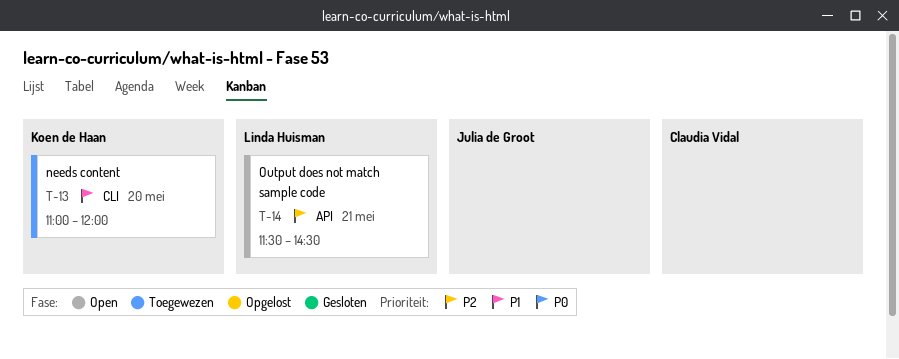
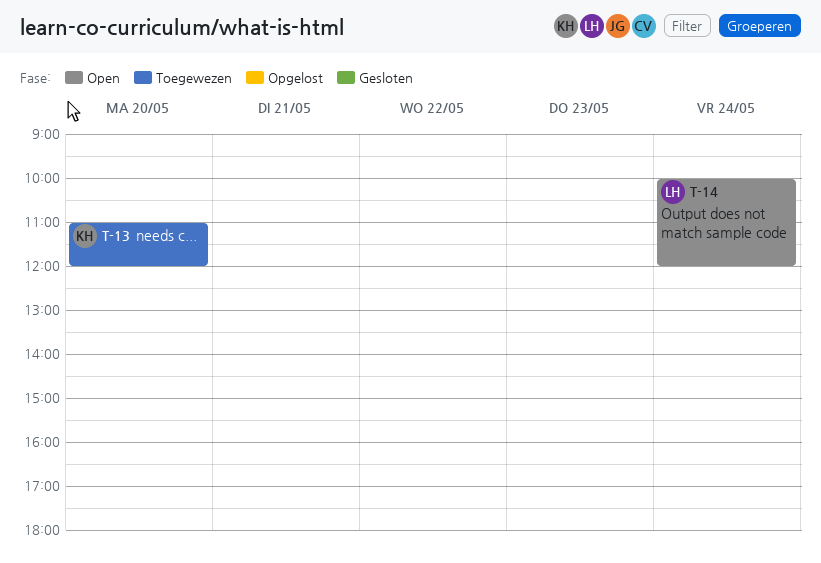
T-14, day: May 21 -> May 24
T-14, begins: 11:30 -> 10:00
T-14, ends: 14:30 -> 12:00

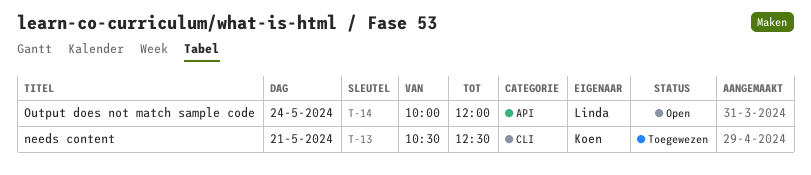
T-13, day: May 20 -> May 21
T-13, begins: 11:00 -> 10:30
T-13, ends: 12:00 -> 12:30

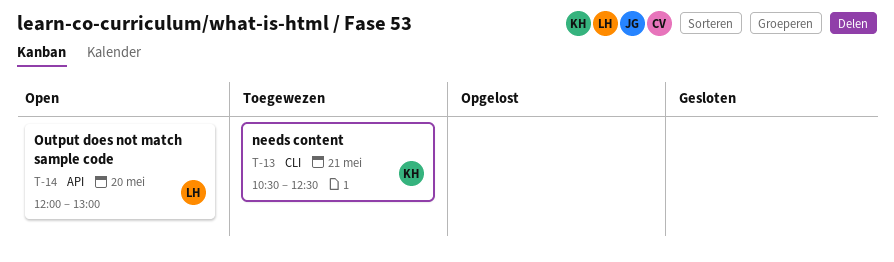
T-14, day: May 24 -> May 20
T-14, begins: 10:00 -> 12:00
T-14, ends: 12:00 -> 13:00

